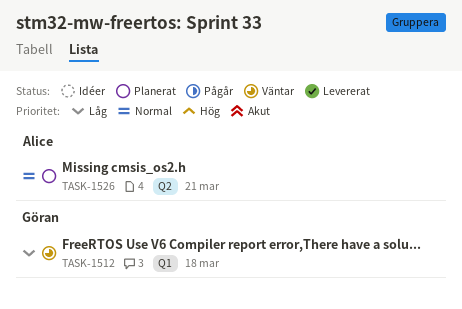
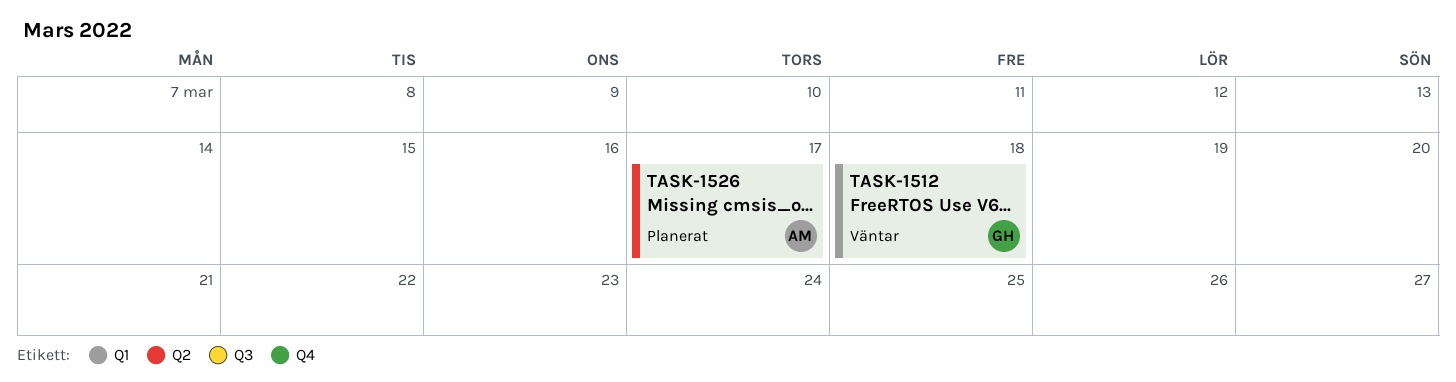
TASK-1526, due: Mar 21 -> Mar 17

